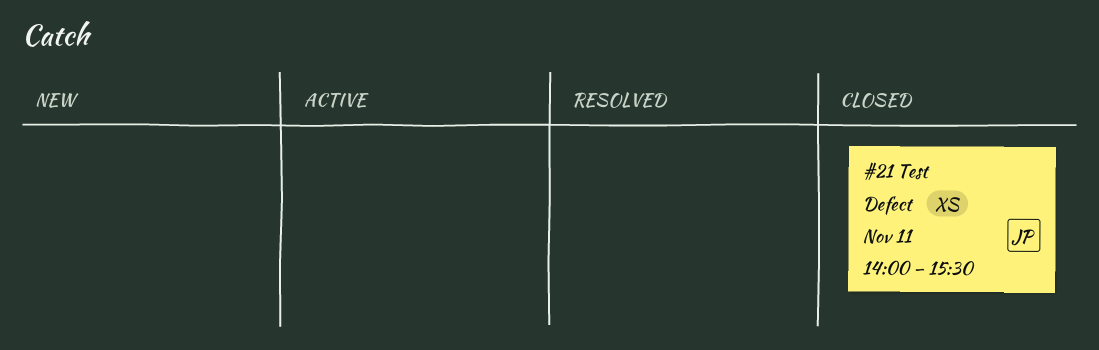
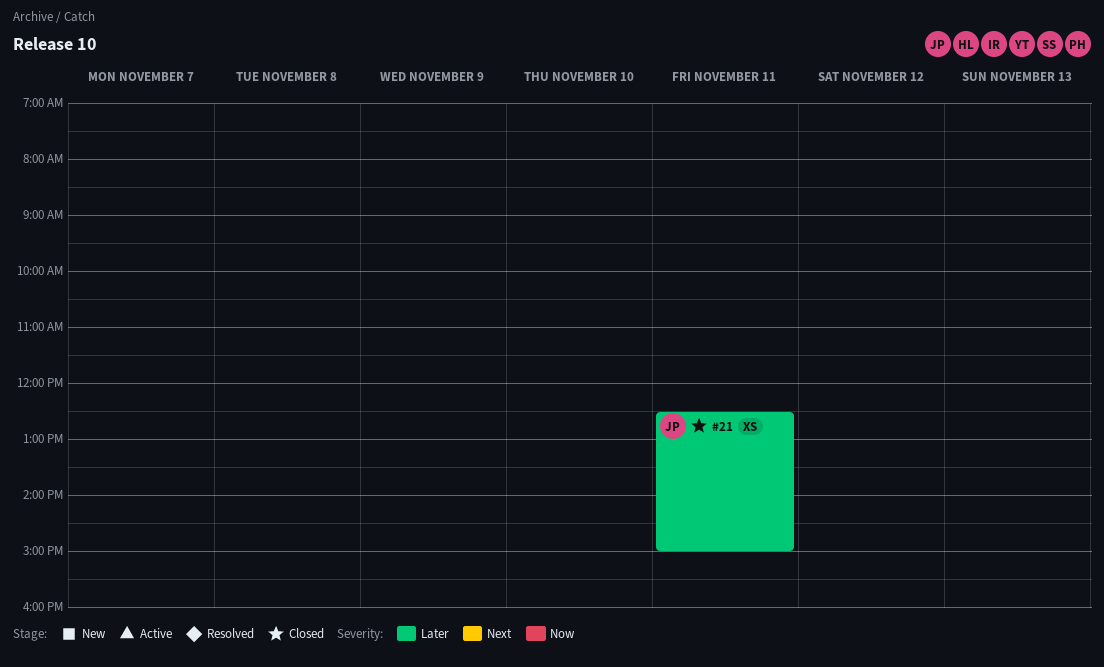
#21, begins: 14:00 -> 12:30
#21, ends: 15:30 -> 15:00

